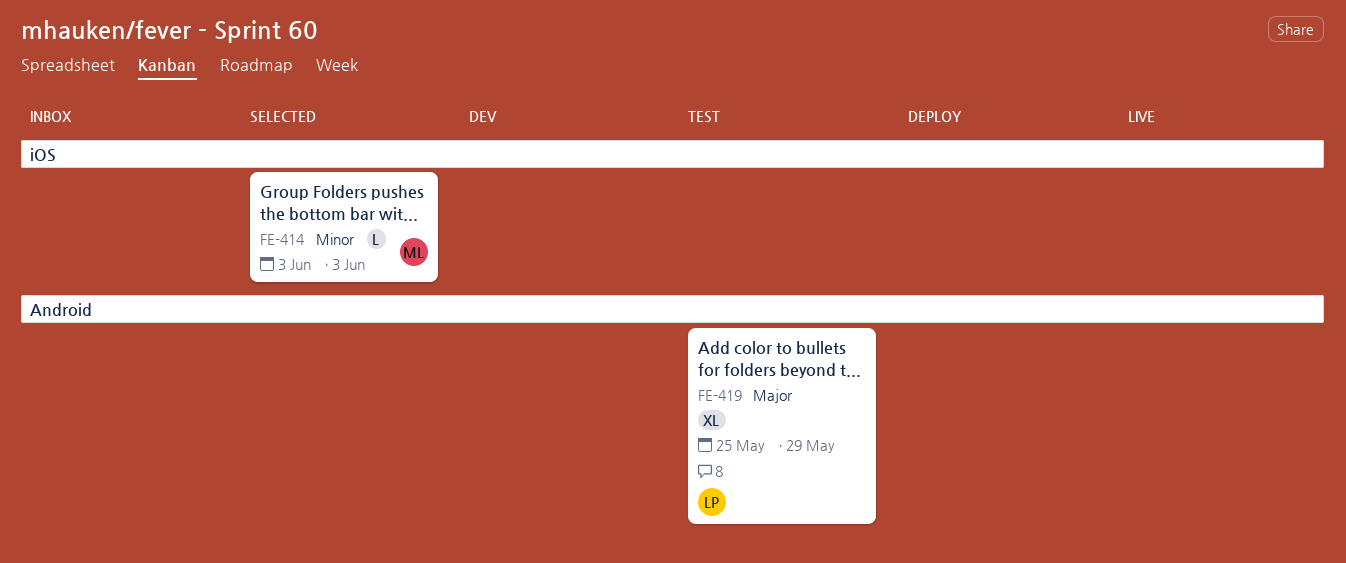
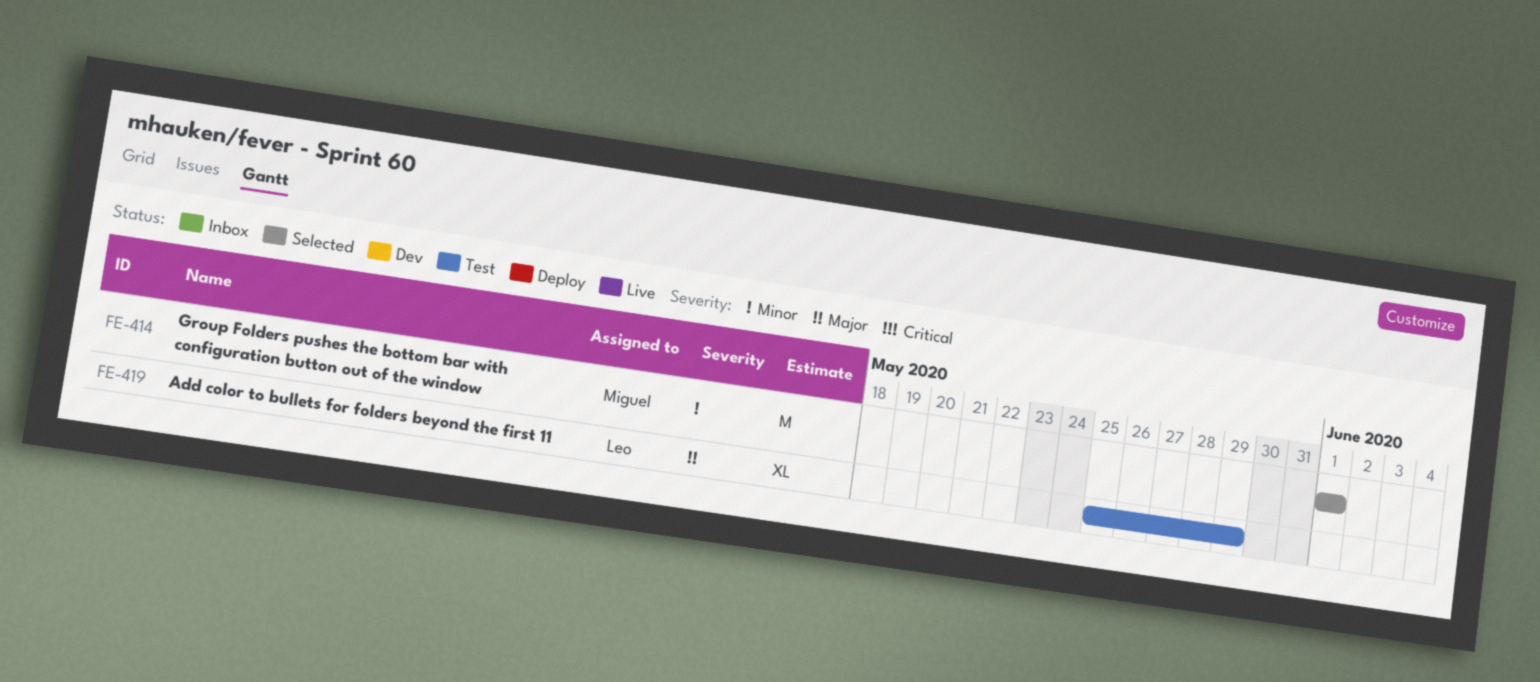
FE-414, estimate: L -> M
FE-414, start: Jun 3 -> Jun 1
FE-414, due: Jun 3 -> Jun 1

